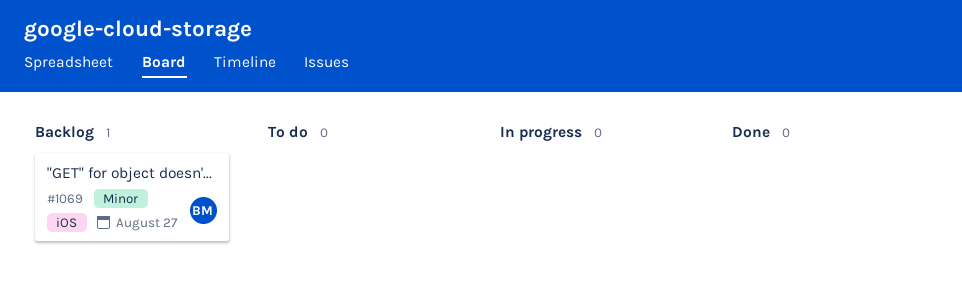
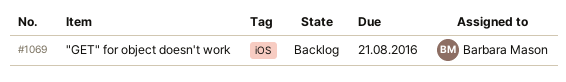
#1069, due: Aug 27 -> Aug 21

